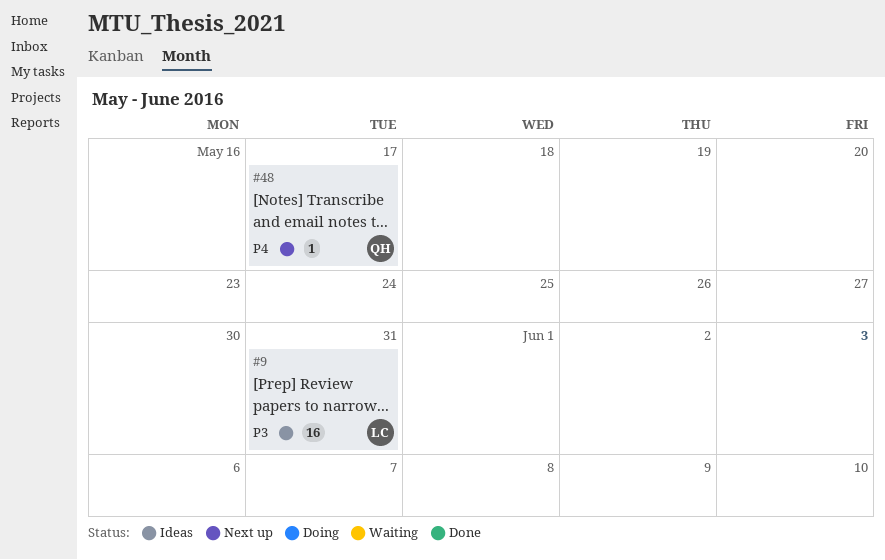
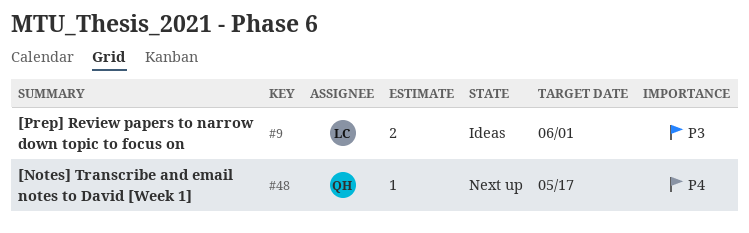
#9, estimate: 16 -> 2
#9, due: May 31 -> Jun 1

